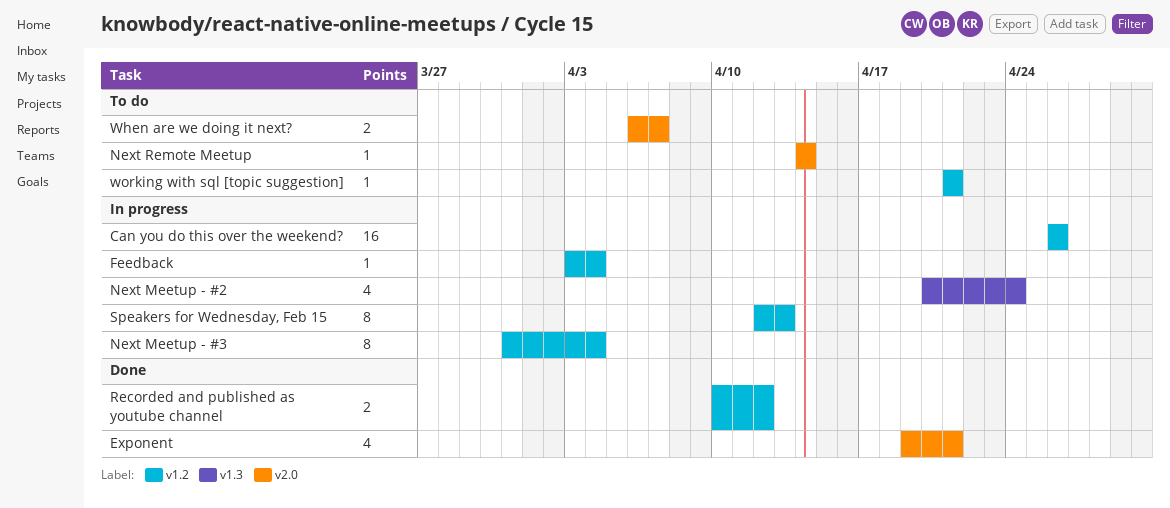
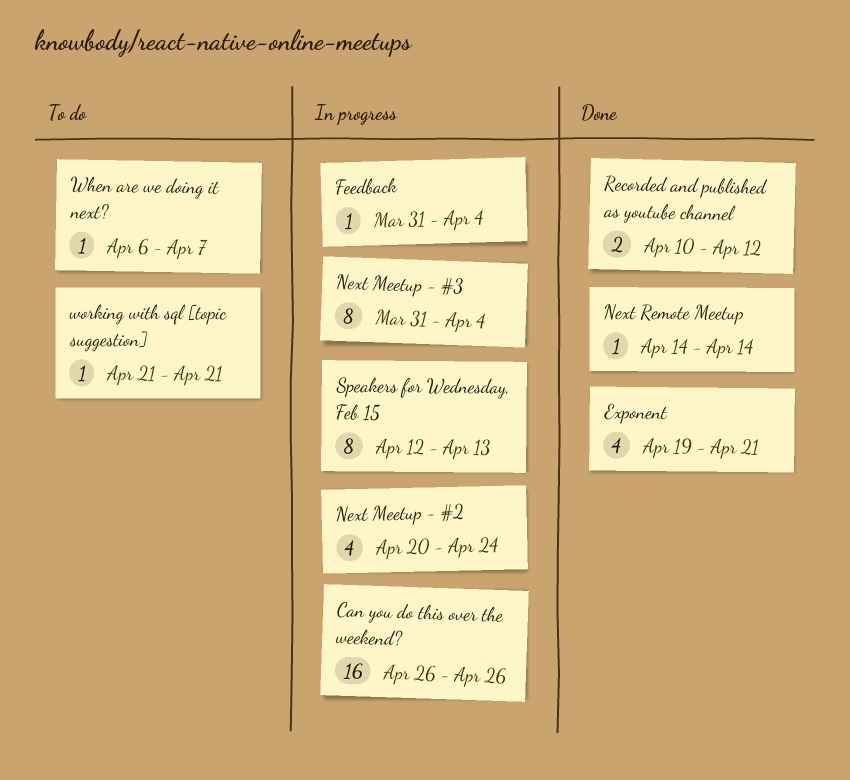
Feedback, start: Apr 3 -> Mar 31
Next Remote Meetup, status: To do -> Done
When are we doing it next?, estimate: 2 -> 1

